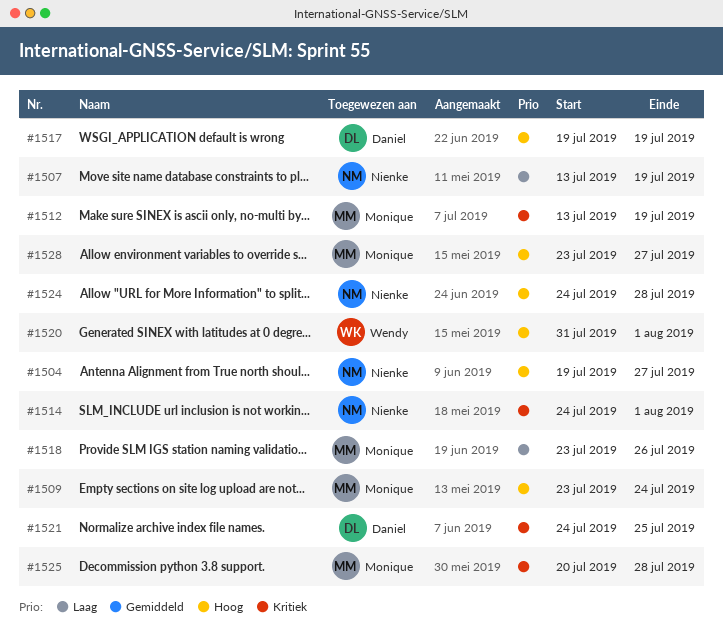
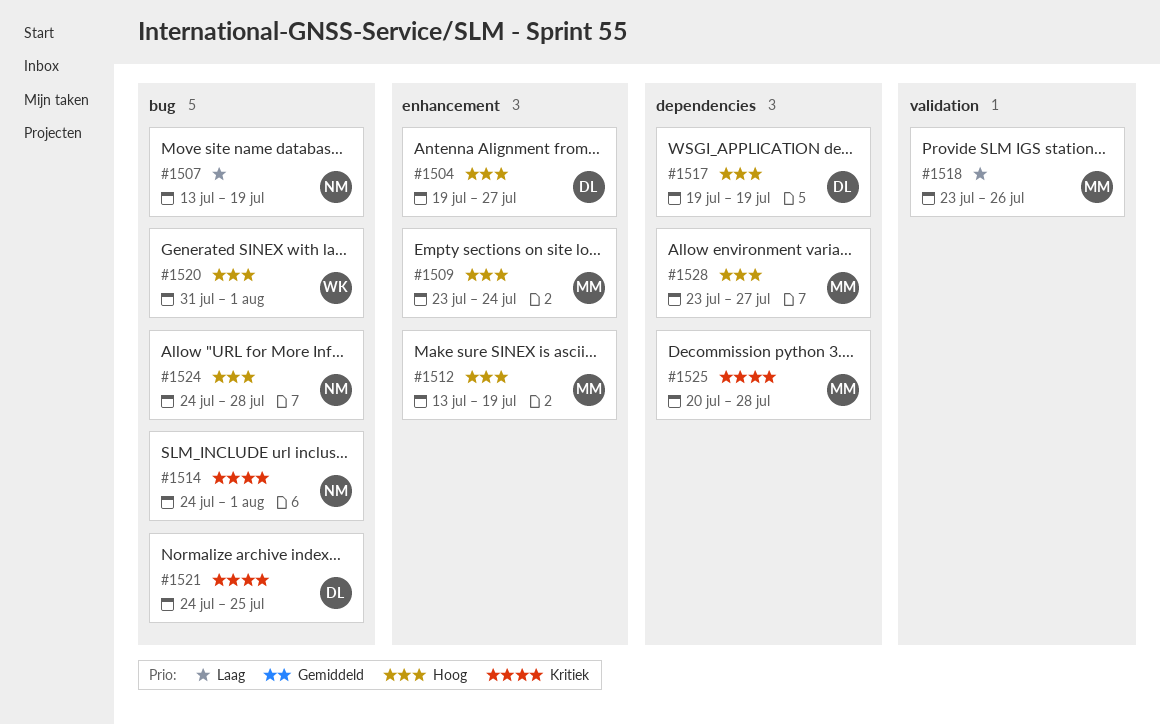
#1504, owner: Nienke -> Daniel
#1512, priority: Kritiek -> Hoog

